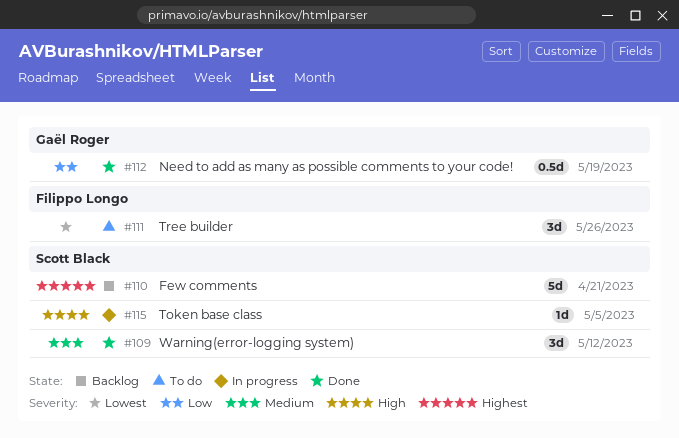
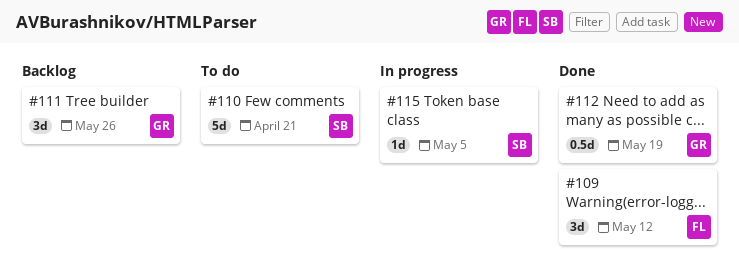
#109, owner: Scott Black -> Filippo Longo
#110, status: Backlog -> To do
#111, status: To do -> Backlog
#111, owner: Filippo Longo -> Gaël Roger

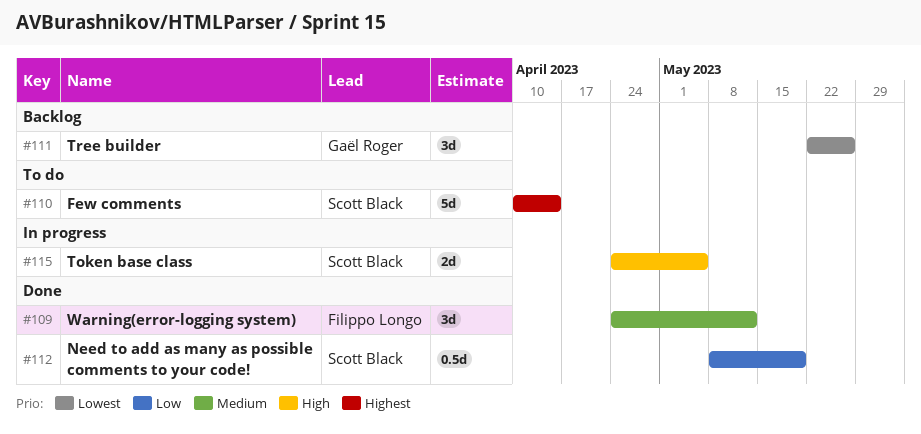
#110, due: Apr 21 -> Apr 14
#112, owner: Gaël Roger -> Scott Black
#115, estimate: 1d -> 2d

